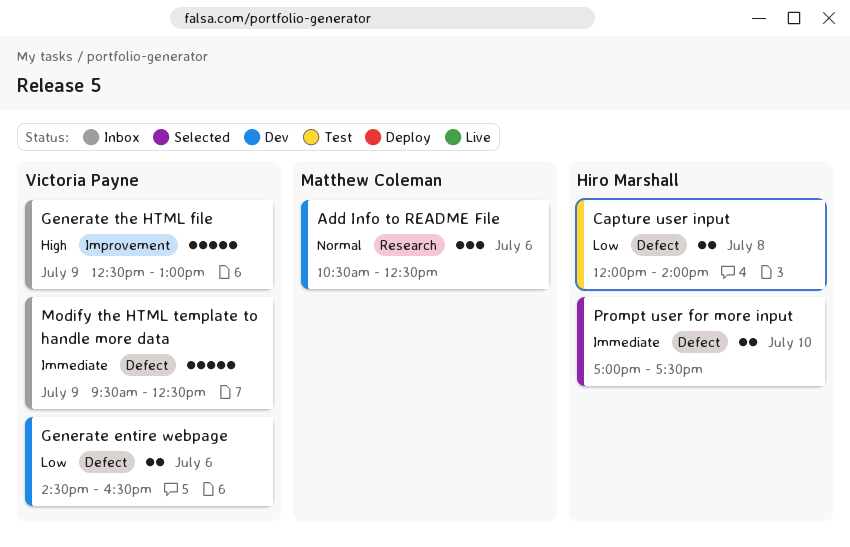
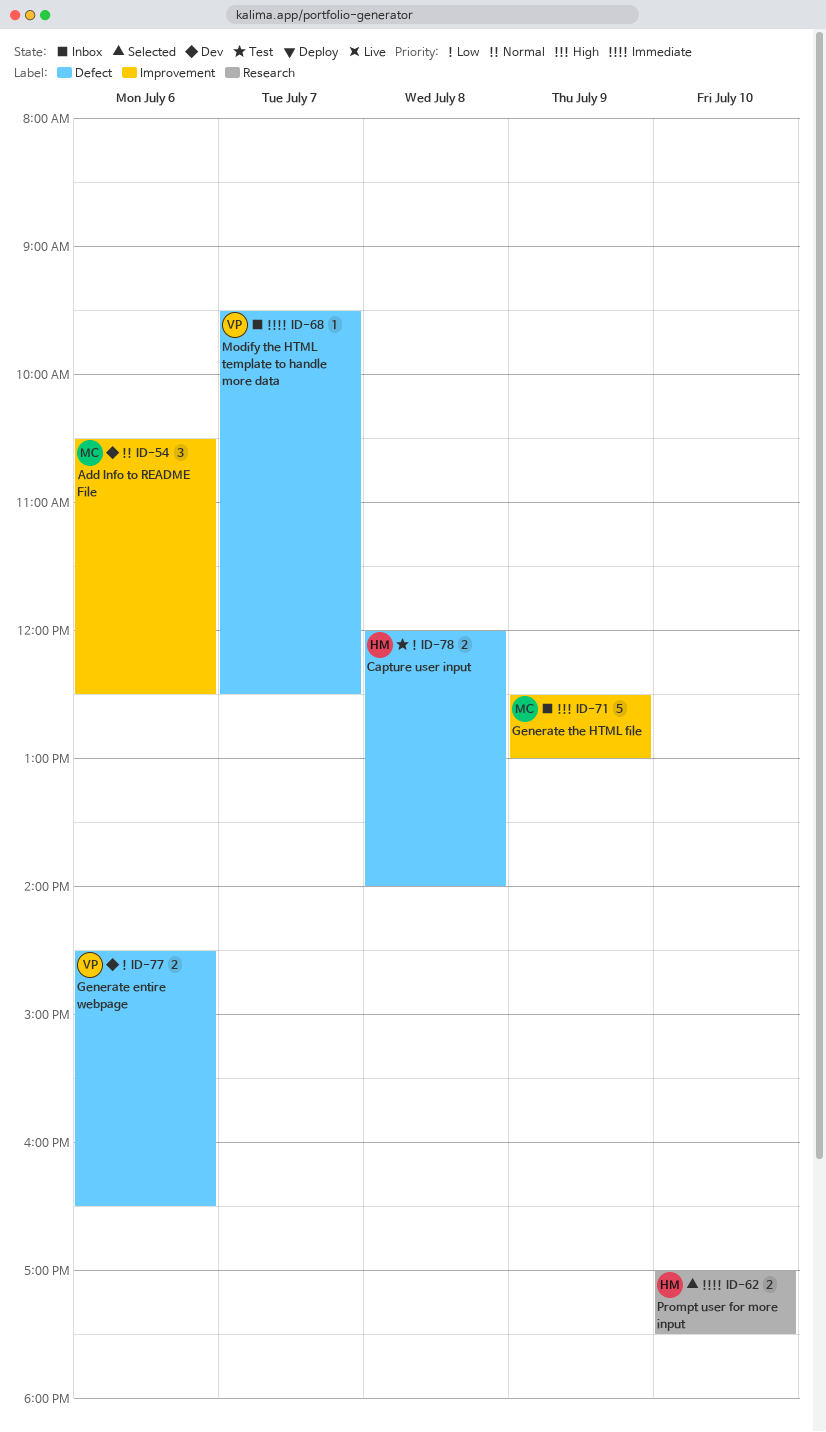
Add Info to README File, label: Research -> Improvement
Generate the HTML file, owner: Victoria Payne -> Matthew Coleman
Modify the HTML template to handle more data, estimate: 5 -> 1
Modify the HTML template to handle more data, day: Jul 9 -> Jul 7
Prompt user for more input, label: Defect -> Research

